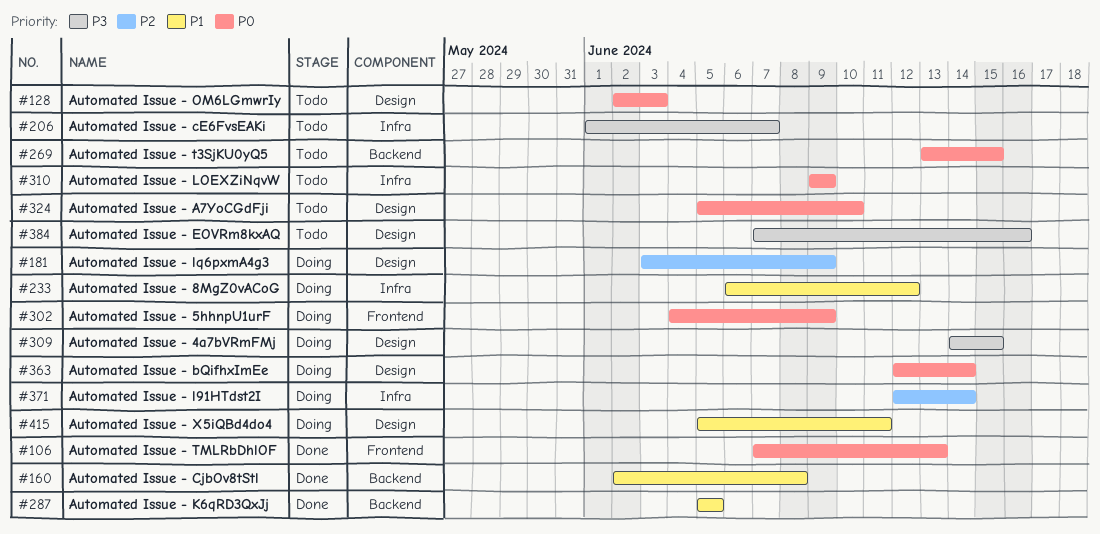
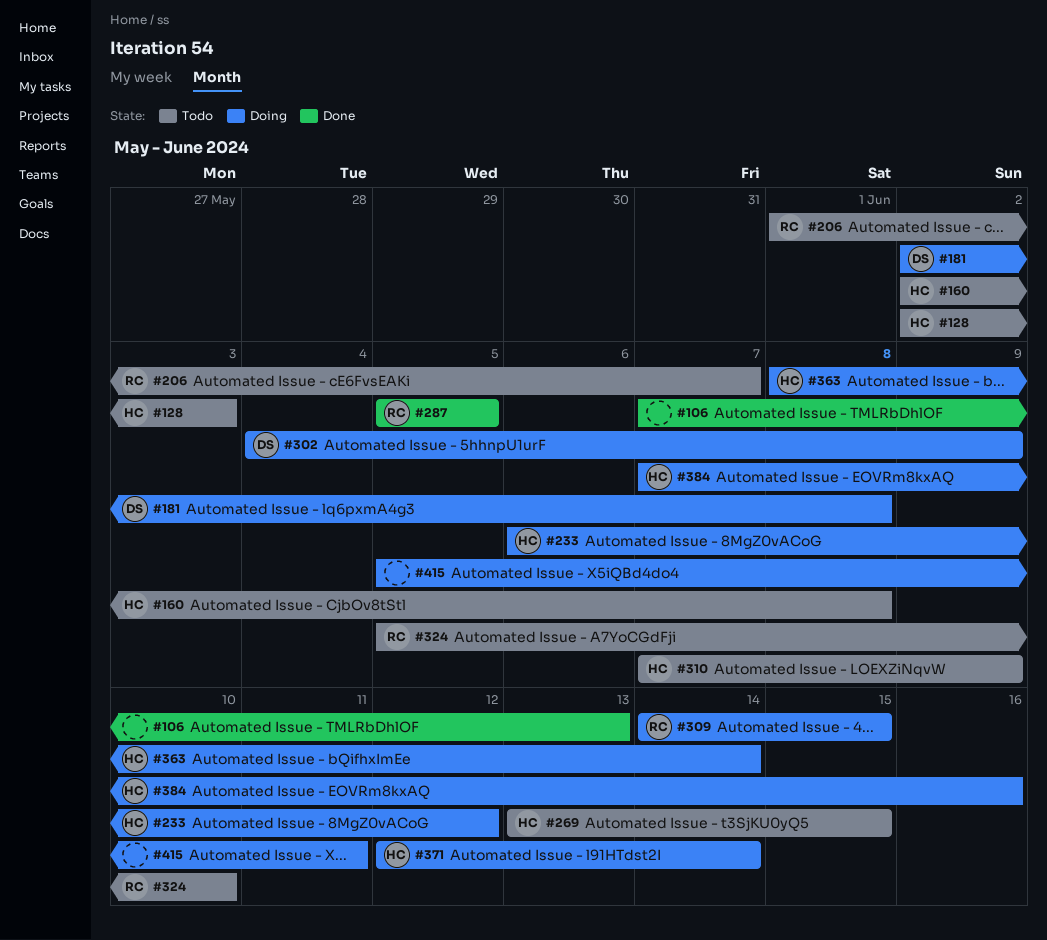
#160, status: Done -> Todo
#181, start: Jun 3 -> Jun 2
#181, due: Jun 9 -> Jun 8
#310, start: Jun 9 -> Jun 7
#363, start: Jun 12 -> Jun 8
#384, status: Todo -> Doing

